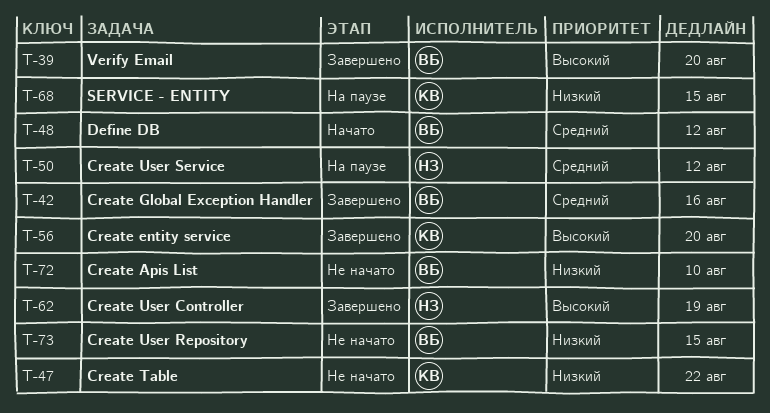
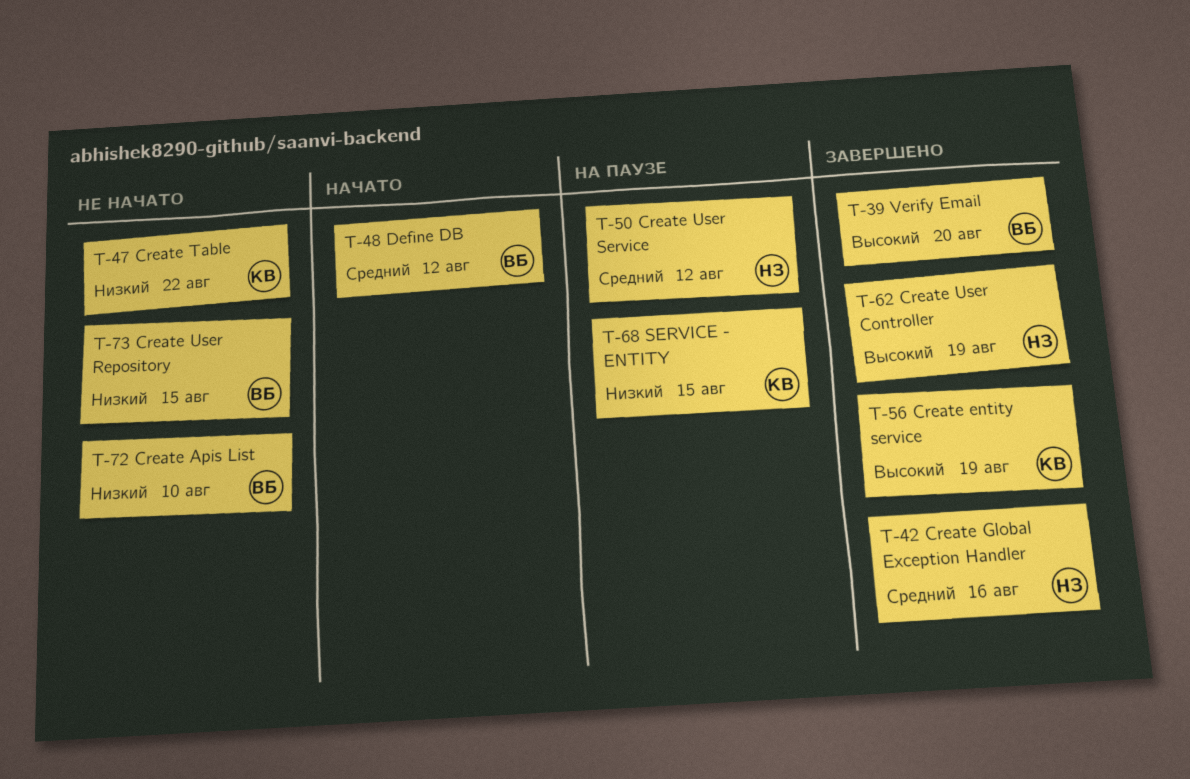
T-42, owner: ВБ -> НЗ
T-56, due: Aug 20 -> Aug 19

